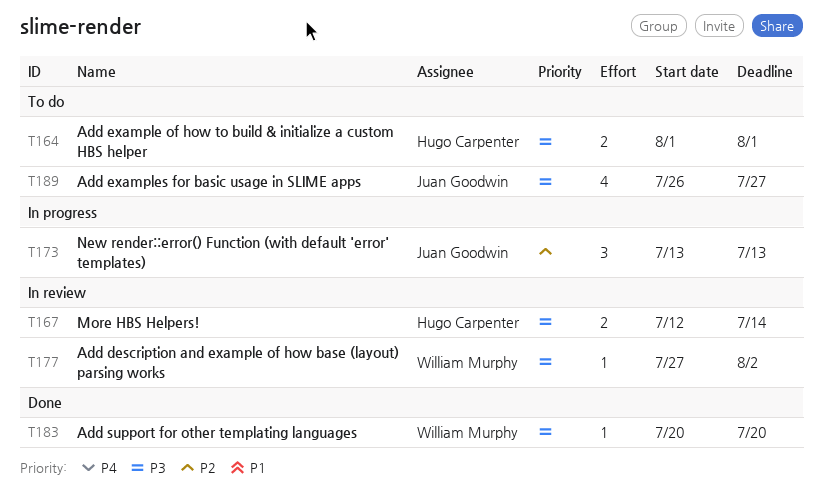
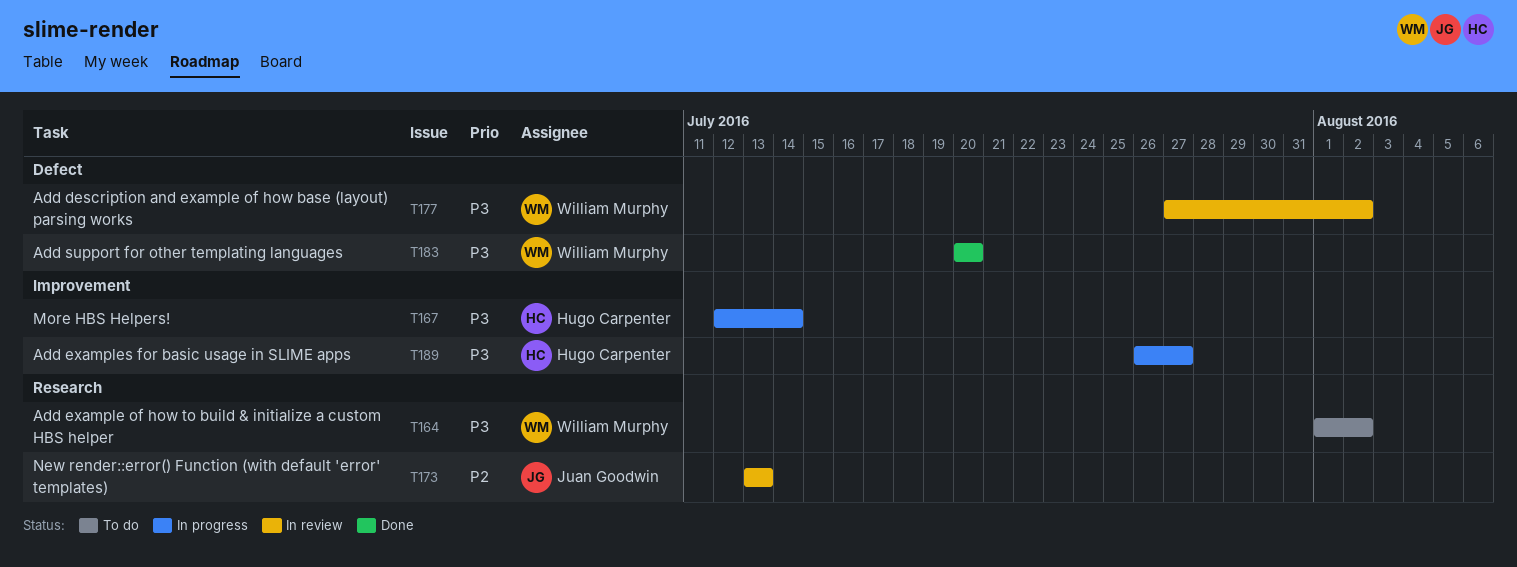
T164, owner: Hugo Carpenter -> William Murphy
T164, due: Aug 1 -> Aug 2
T167, status: In review -> In progress
T173, status: In progress -> In review
T189, status: To do -> In progress
T189, owner: Juan Goodwin -> Hugo Carpenter

